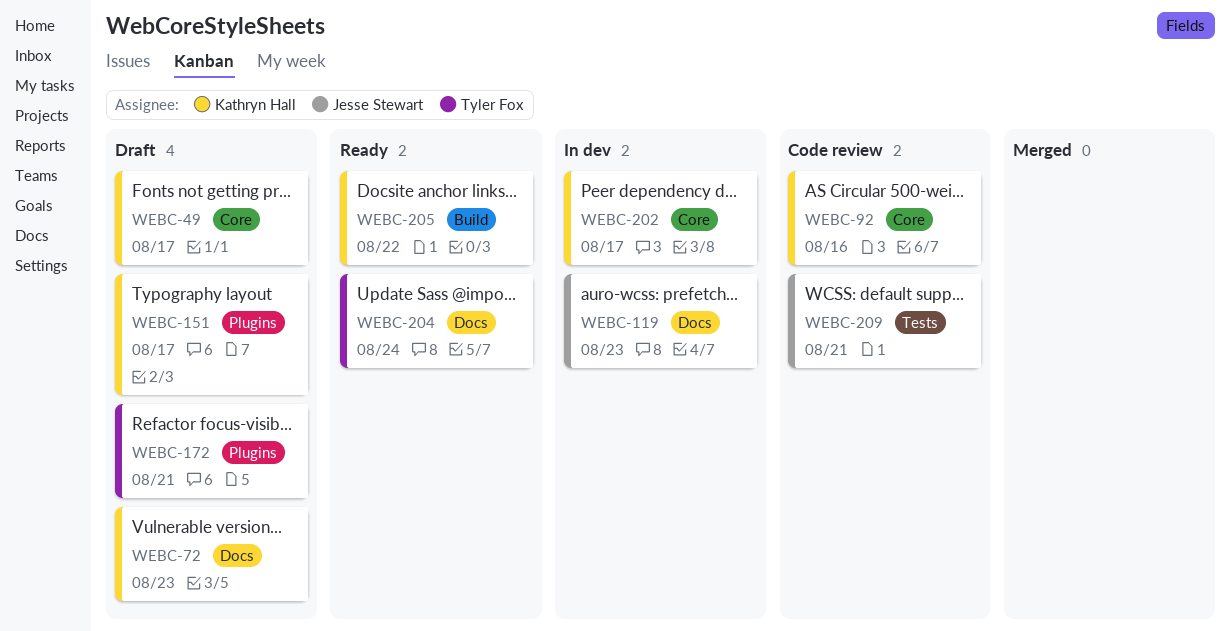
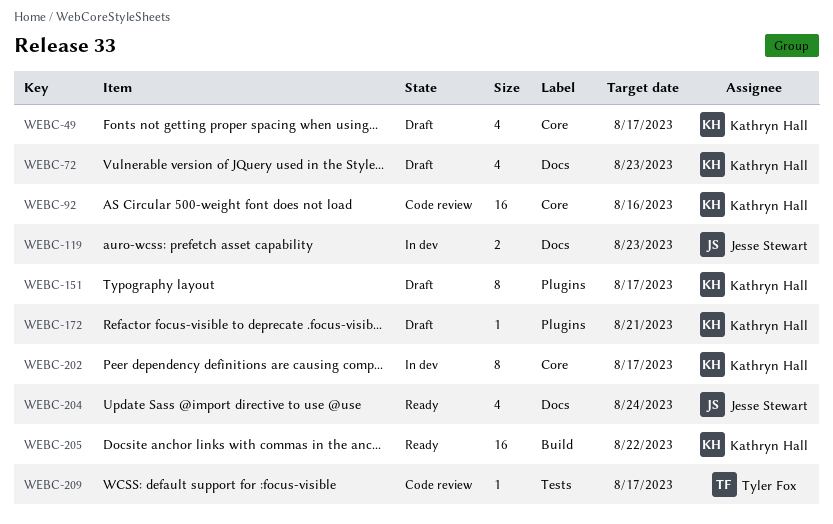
WEBC-172, owner: Tyler Fox -> Kathryn Hall
WEBC-204, owner: Tyler Fox -> Jesse Stewart
WEBC-209, owner: Jesse Stewart -> Tyler Fox
WEBC-209, due: Aug 21 -> Aug 17

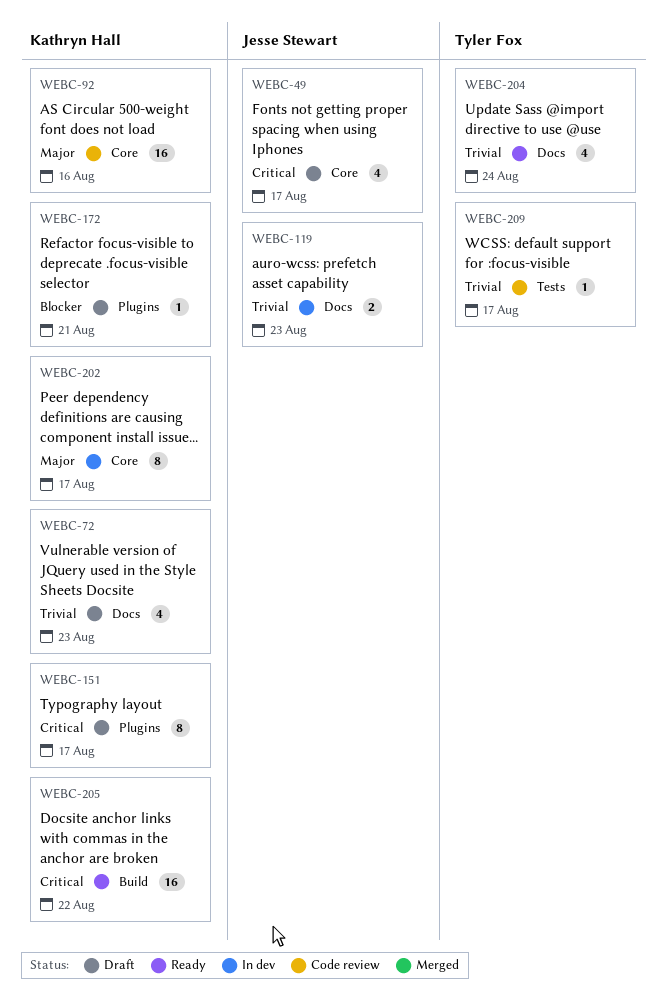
WEBC-49, owner: Kathryn Hall -> Jesse Stewart
WEBC-204, owner: Jesse Stewart -> Tyler Fox

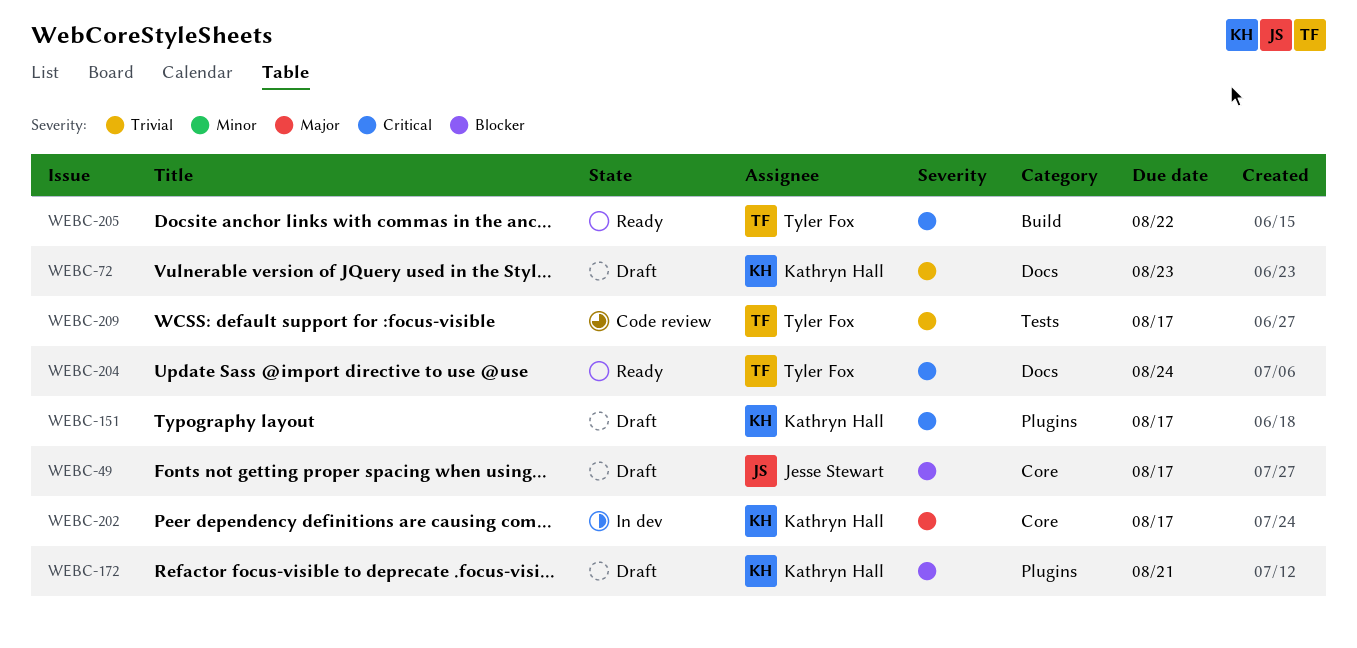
WEBC-49, priority: Critical -> Blocker
WEBC-92: present -> none
WEBC-119: present -> none
WEBC-204, priority: Trivial -> Critical
WEBC-205, owner: Kathryn Hall -> Tyler Fox

